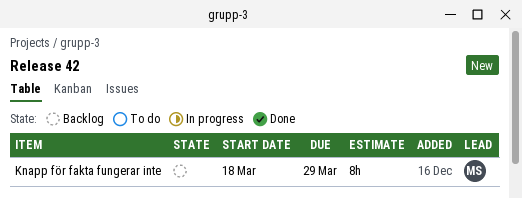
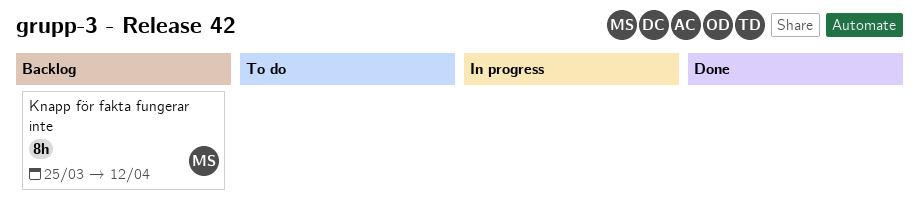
Knapp för fakta fungerar inte, start: Mar 18 -> Mar 25
Knapp för fakta fungerar inte, due: Mar 29 -> Apr 12

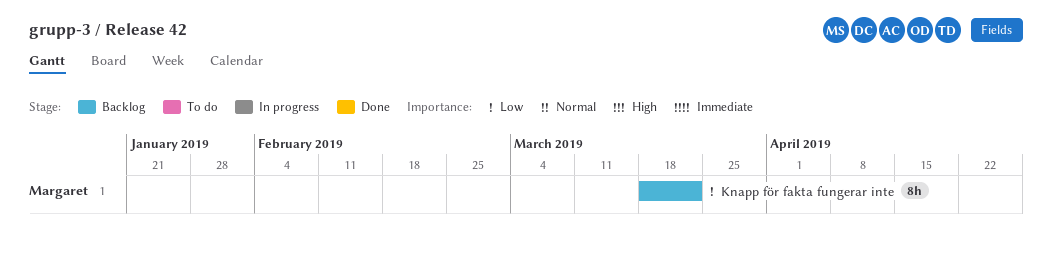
Knapp för fakta fungerar inte, start: Mar 25 -> Mar 18
Knapp för fakta fungerar inte, due: Apr 12 -> Mar 22

